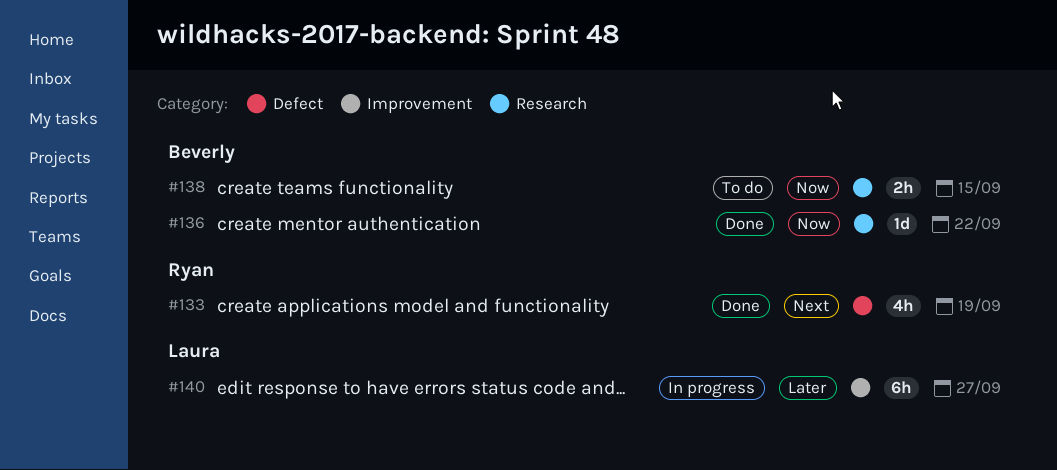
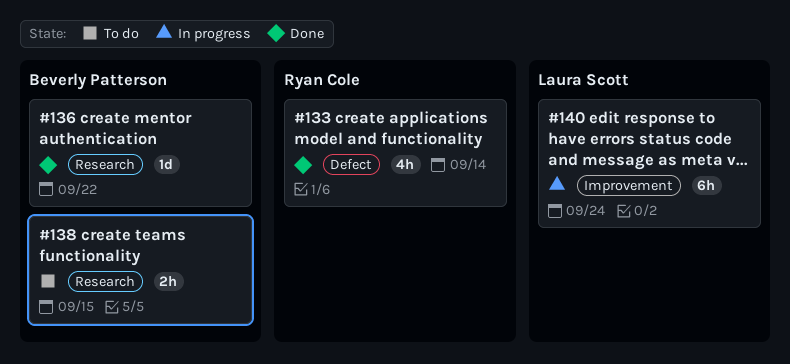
#133, due: Sep 19 -> Sep 14
#140, due: Sep 27 -> Sep 24

